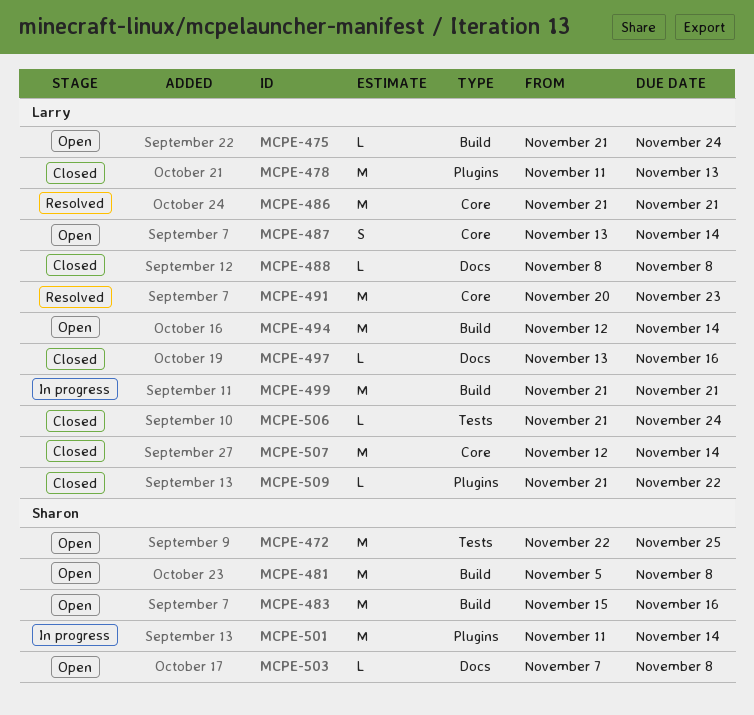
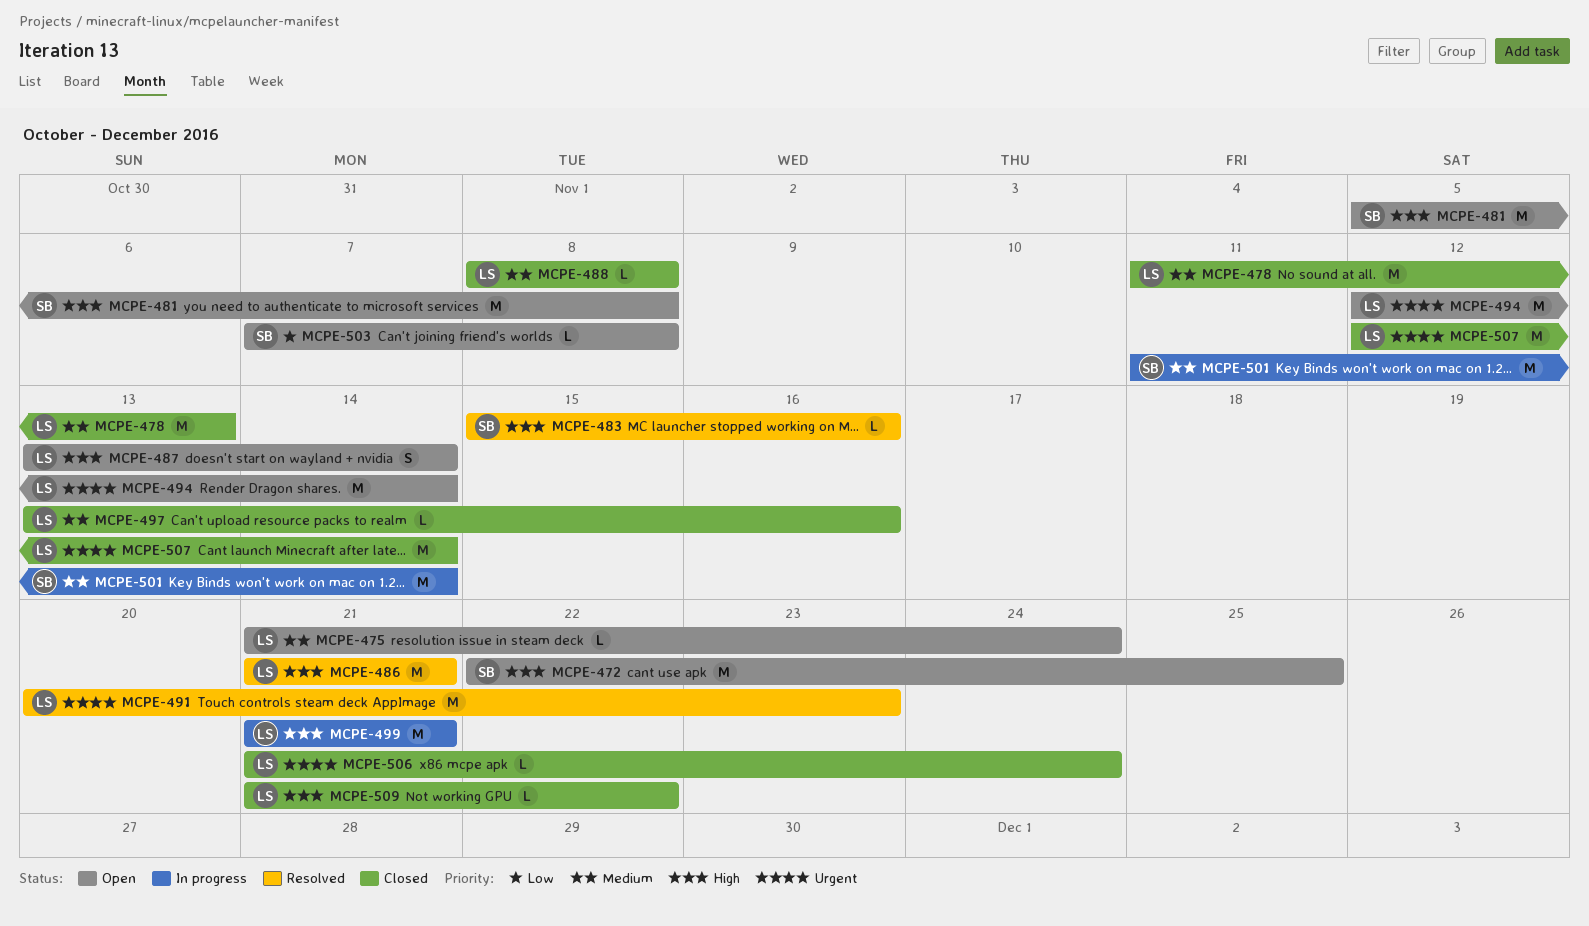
MCPE-483, status: Open -> Resolved
MCPE-483, estimate: M -> L

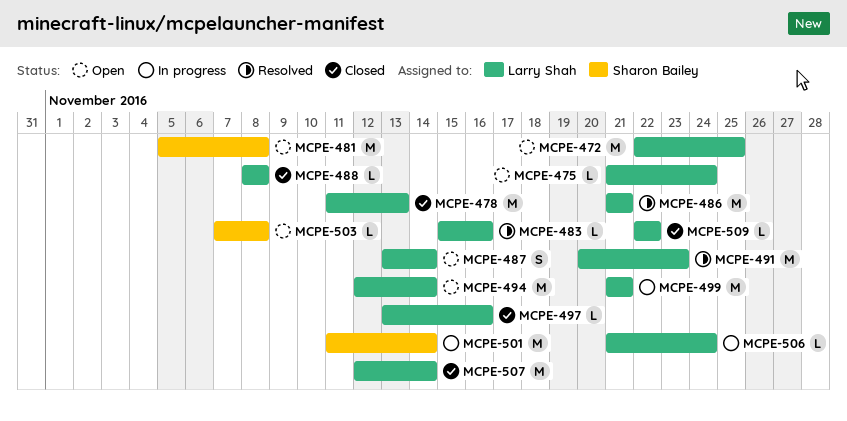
MCPE-472, owner: Sharon Bailey -> Larry Shah
MCPE-483, owner: Sharon Bailey -> Larry Shah
MCPE-506, status: Closed -> In progress
MCPE-509, start: Nov 21 -> Nov 22

